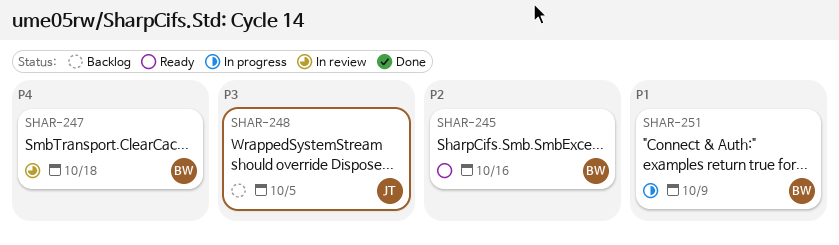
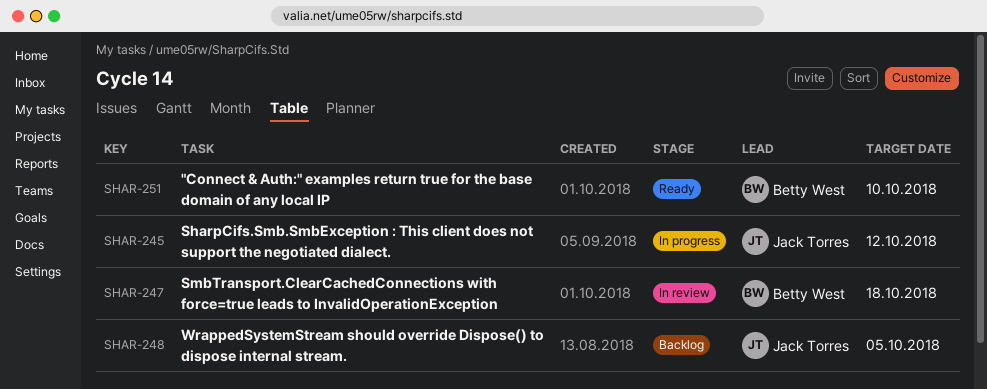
SHAR-245, status: Ready -> In progress
SHAR-245, owner: Betty West -> Jack Torres
SHAR-245, due: Oct 16 -> Oct 12
SHAR-251, status: In progress -> Ready
SHAR-251, due: Oct 9 -> Oct 10

